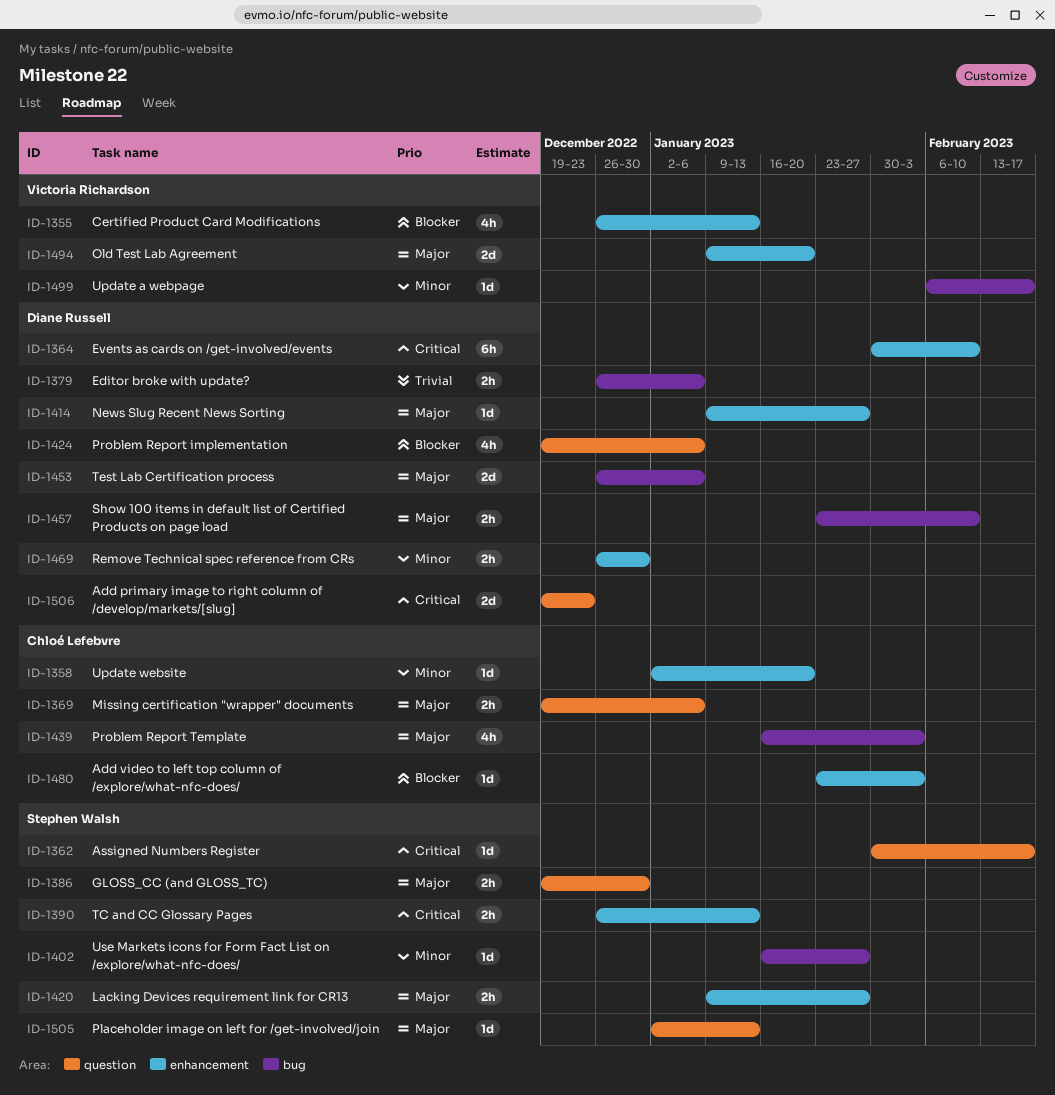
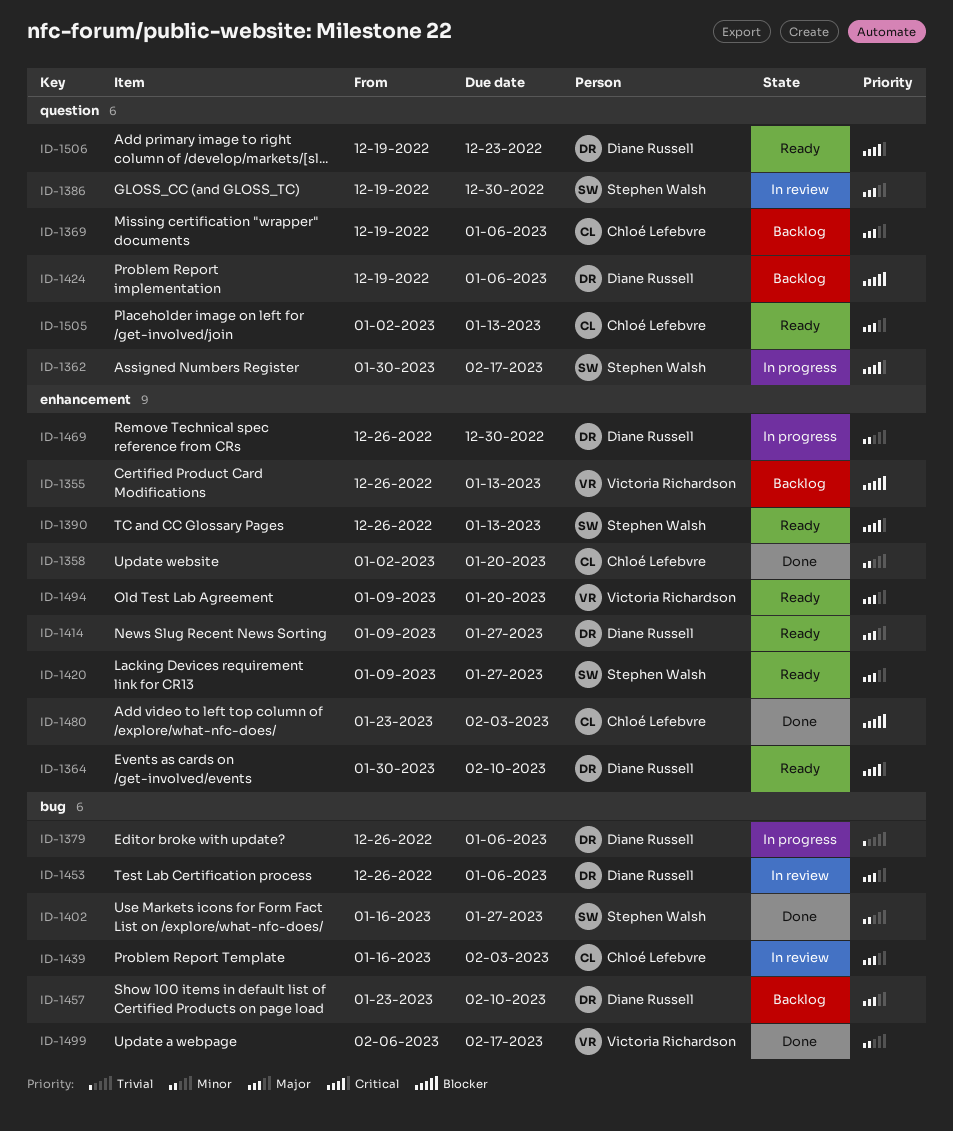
ID-1505, owner: Stephen Walsh -> Chloé Lefebvre

